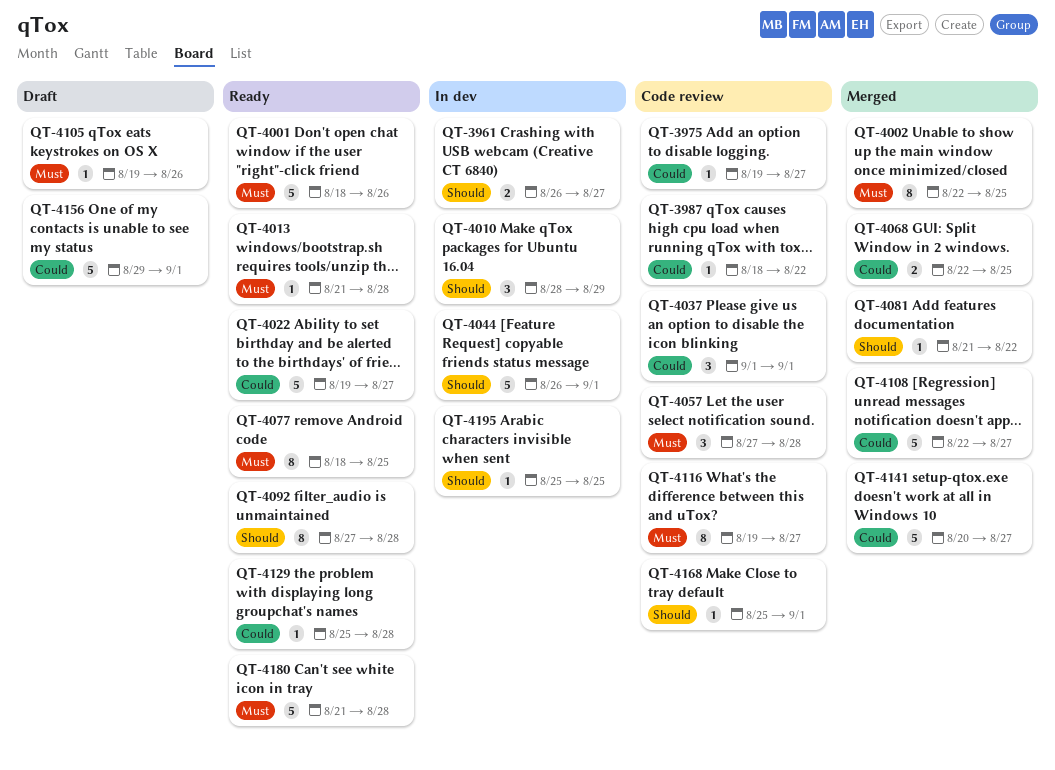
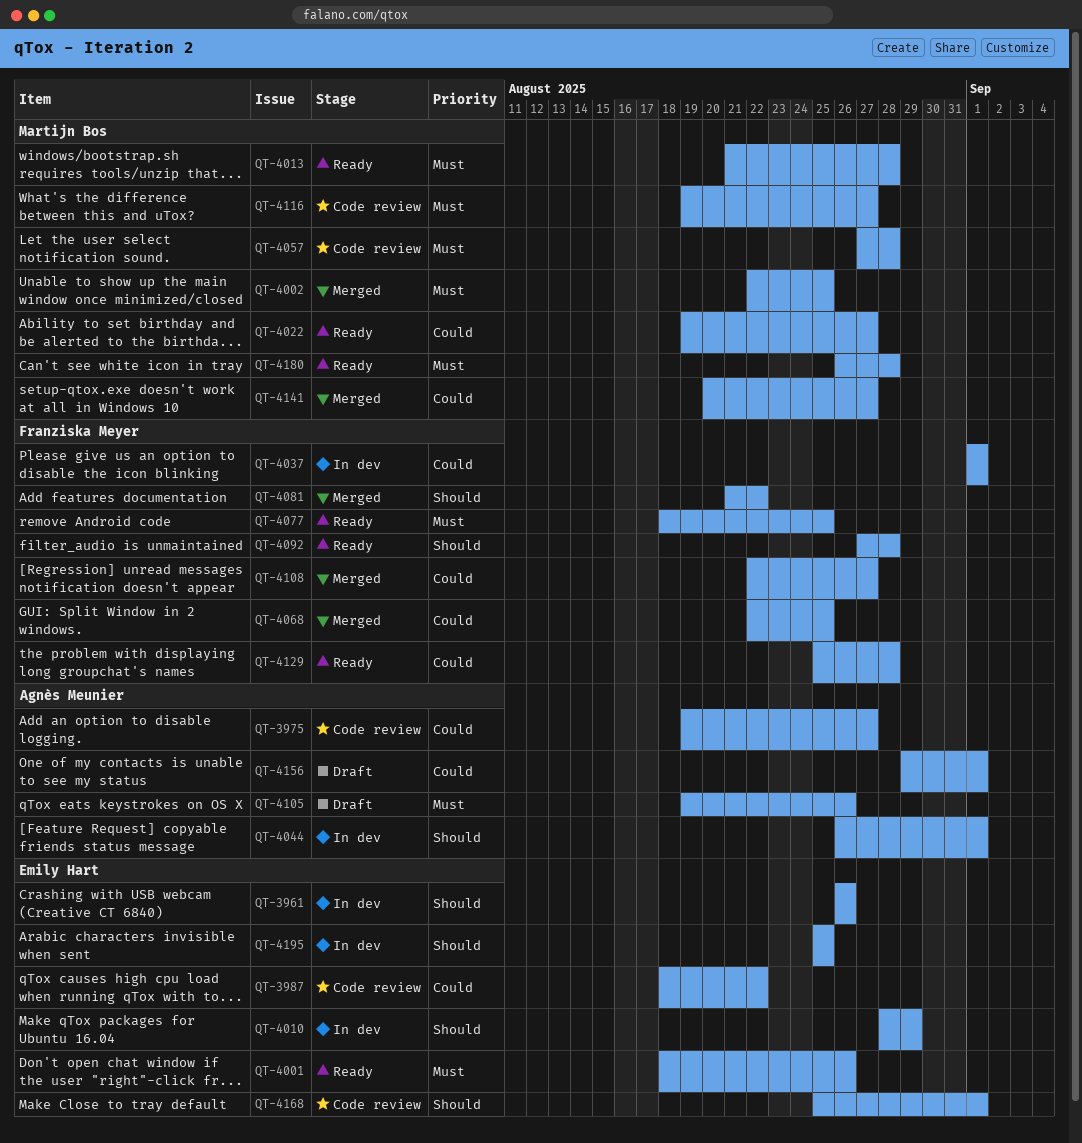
QT-3961, due: Aug 27 -> Aug 26
QT-4037, status: Code review -> In dev
QT-4180, start: Aug 21 -> Aug 26

